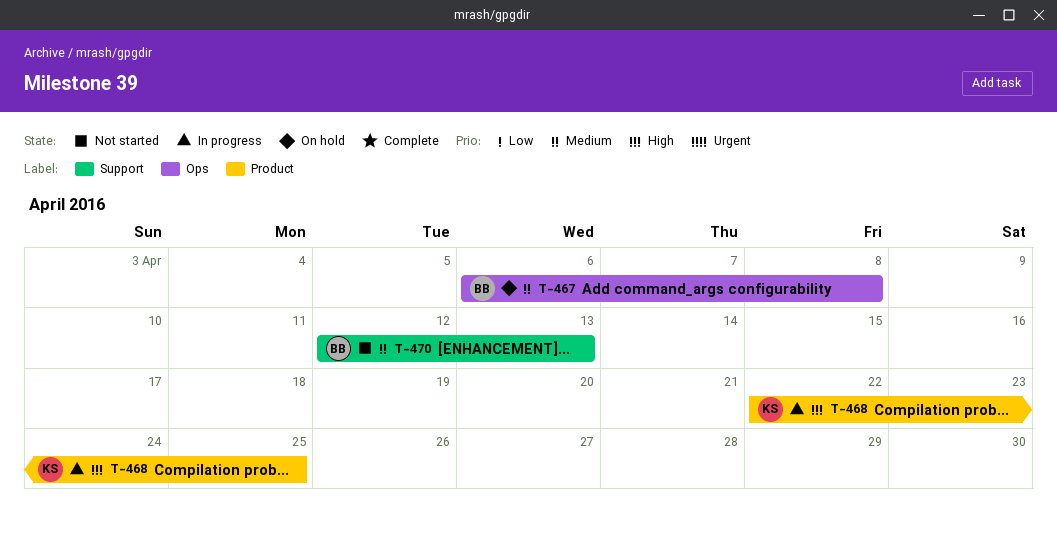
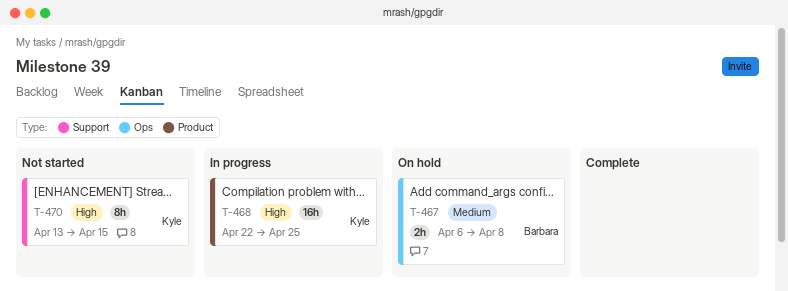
T-470, owner: Barbara -> Kyle
T-470, priority: Medium -> High
T-470, start: Apr 12 -> Apr 13
T-470, due: Apr 13 -> Apr 15

